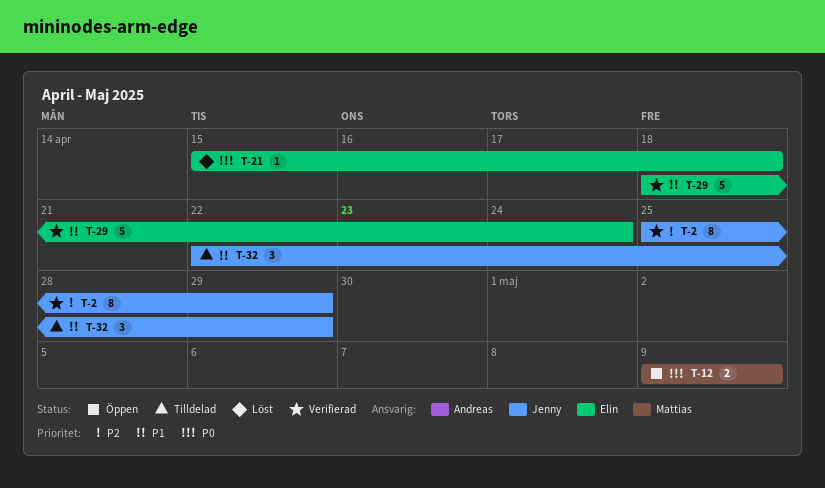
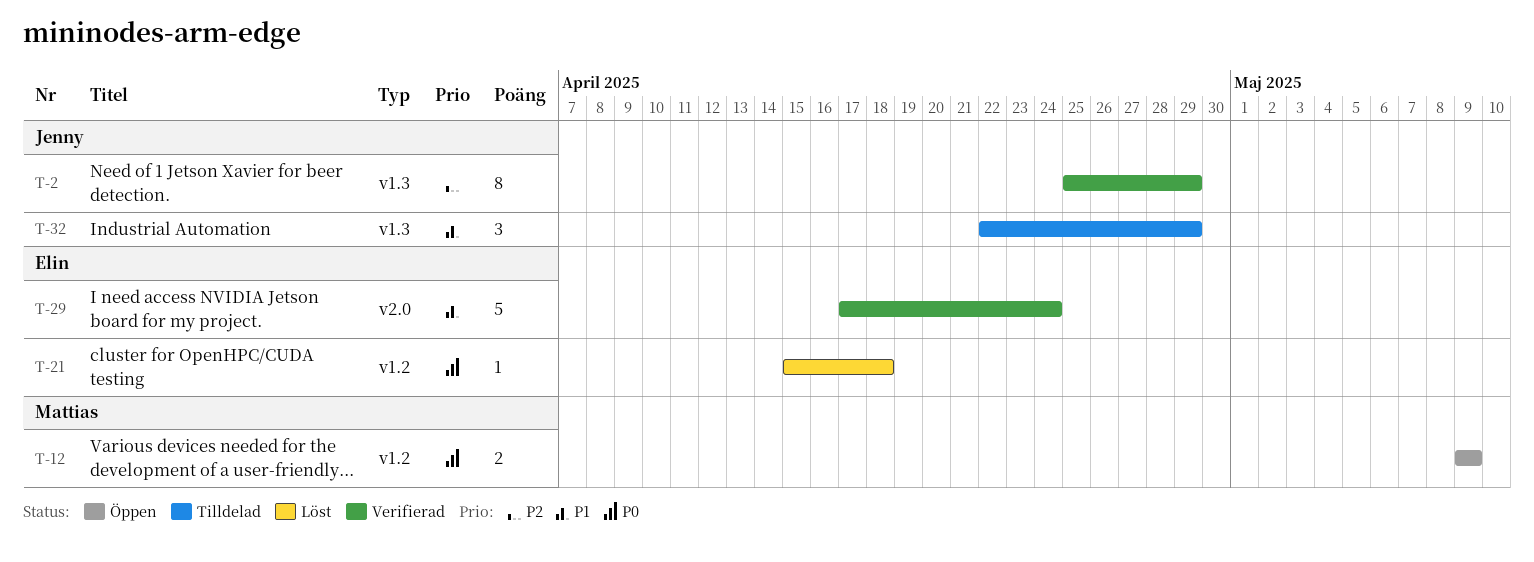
T-29, start: Apr 18 -> Apr 17

